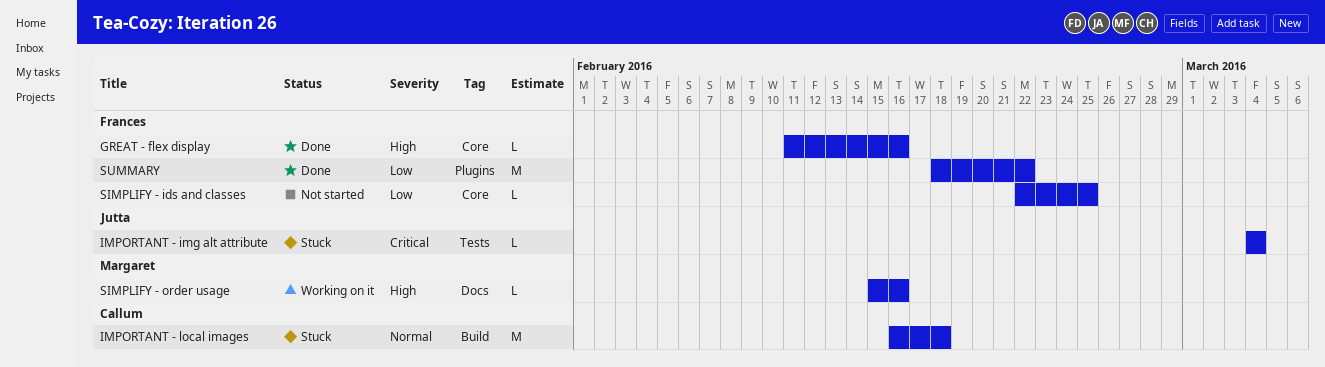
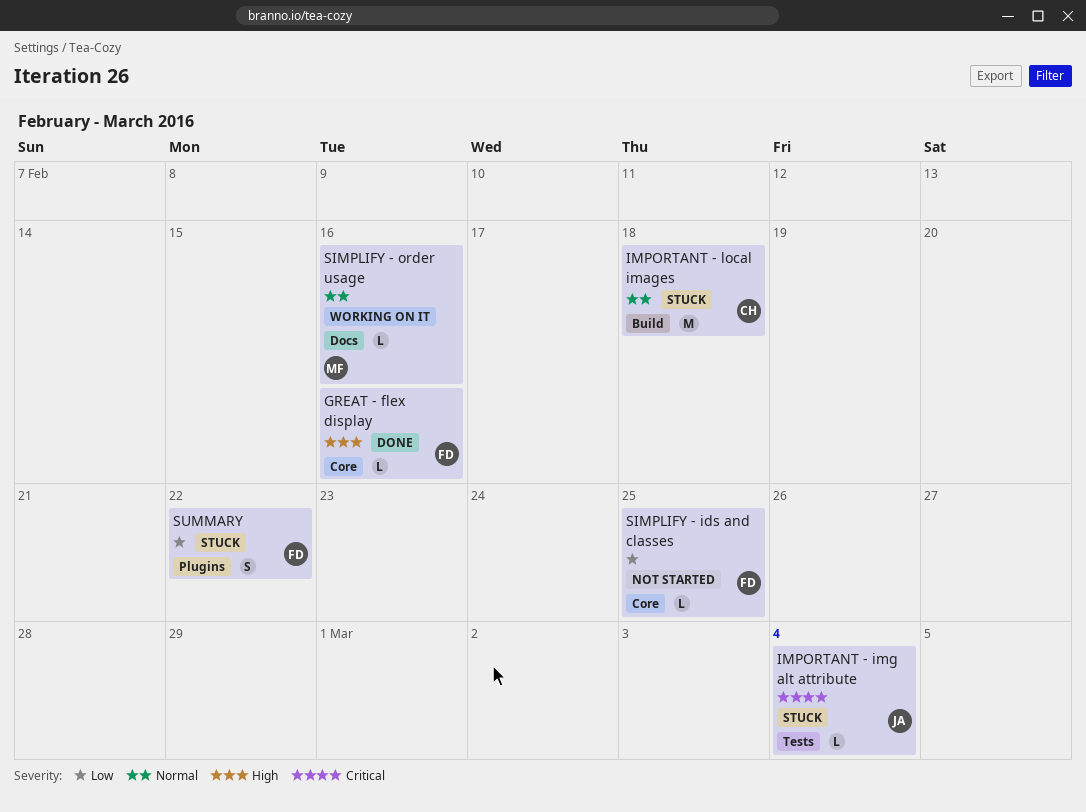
SIMPLIFY - order usage, priority: High -> Normal
SUMMARY, status: Done -> Stuck
SUMMARY, estimate: M -> S

